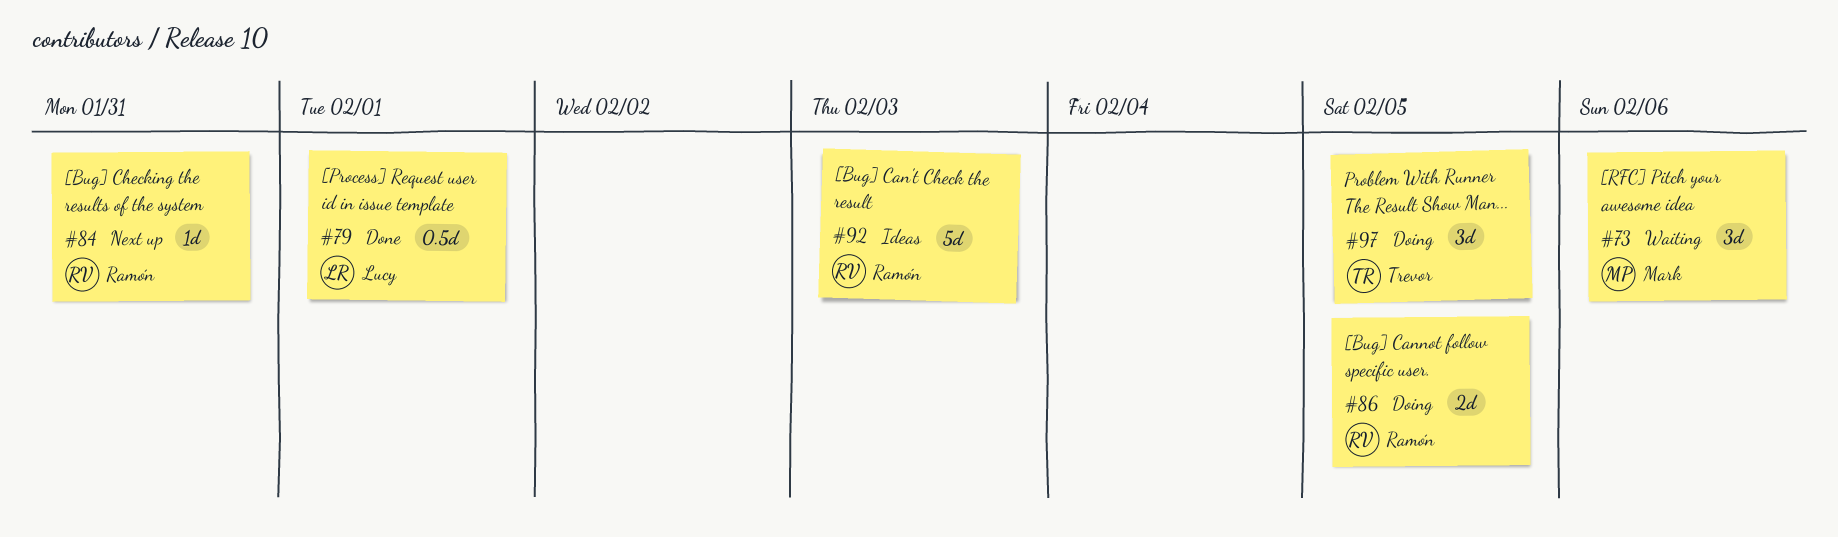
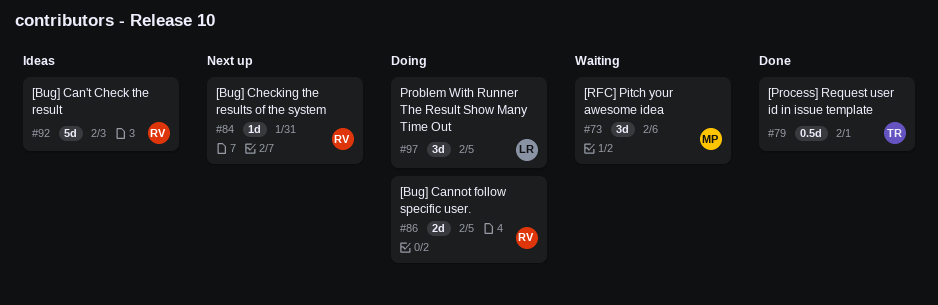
#79, owner: Lucy -> Trevor
#97, owner: Trevor -> Lucy

